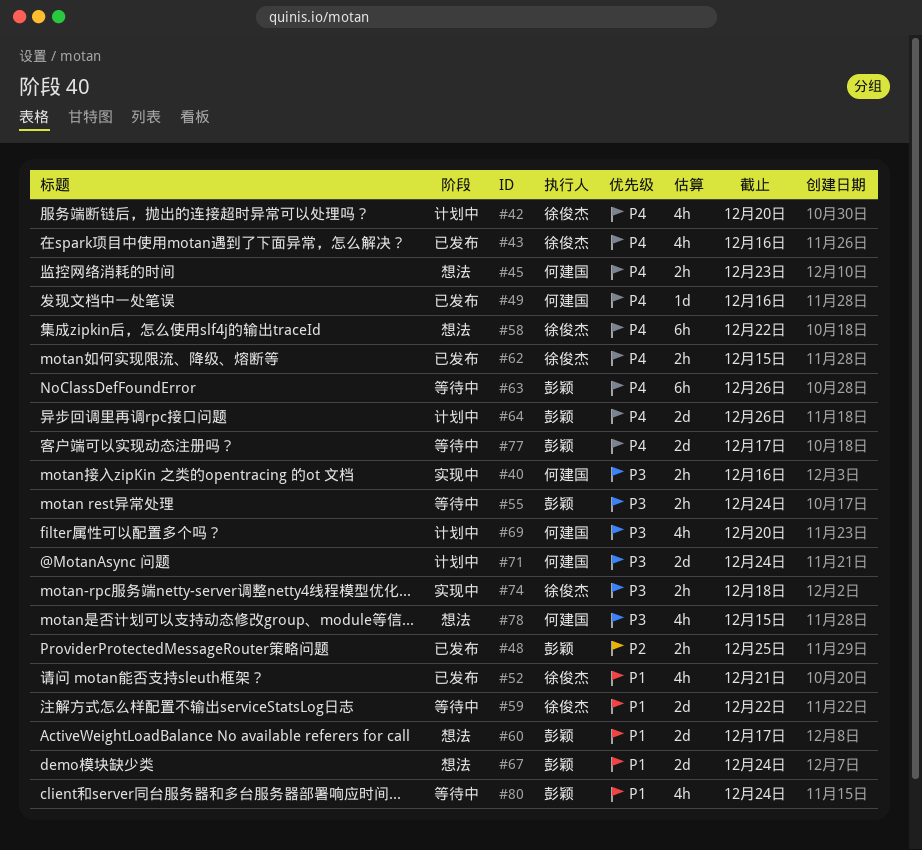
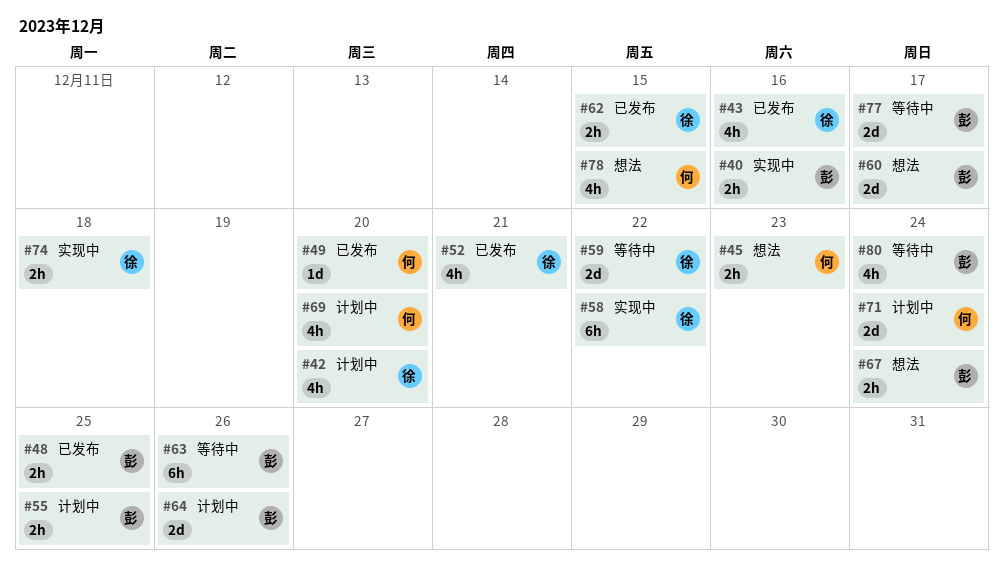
#40, owner: 何建国 -> 彭颖
#49, due: Dec 16 -> Dec 20
#55, status: 等待中 -> 计划中
#55, due: Dec 24 -> Dec 25
#58, status: 想法 -> 实现中
#67, estimate: 2d -> 2h

